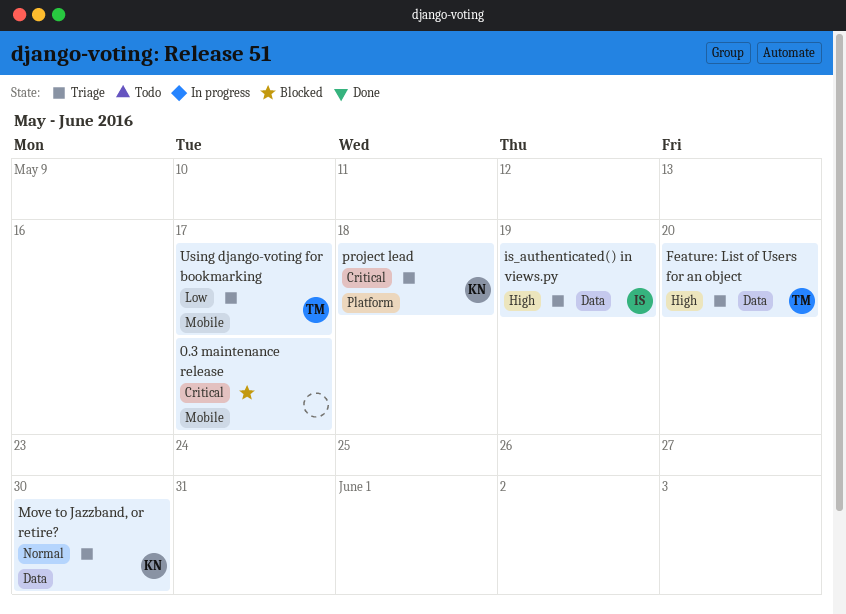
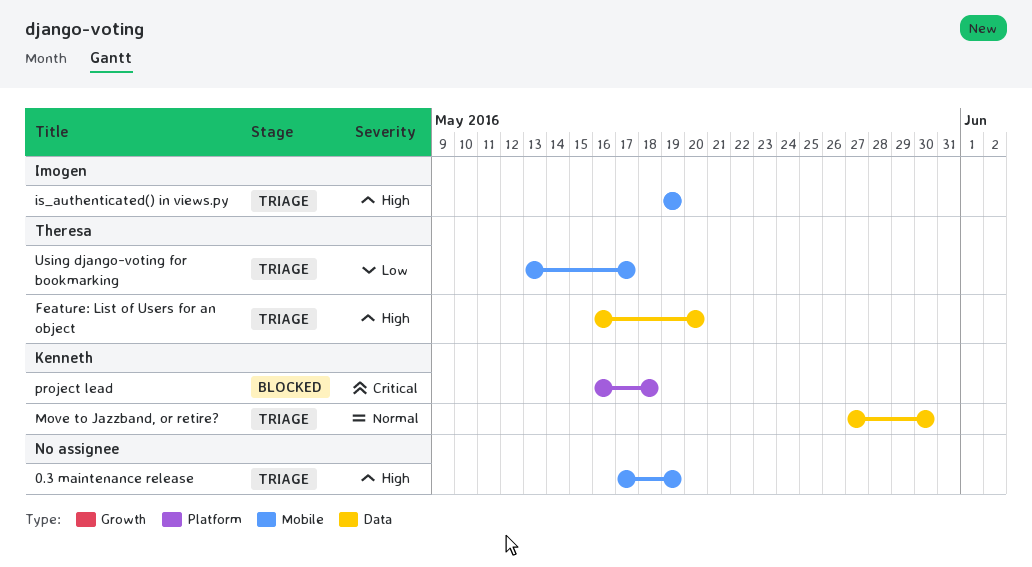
0.3 maintenance release, status: Blocked -> Triage
0.3 maintenance release, priority: Critical -> High
0.3 maintenance release, due: May 17 -> May 19
is_authenticated() in views.py, label: Data -> Mobile
project lead, status: Triage -> Blocked

